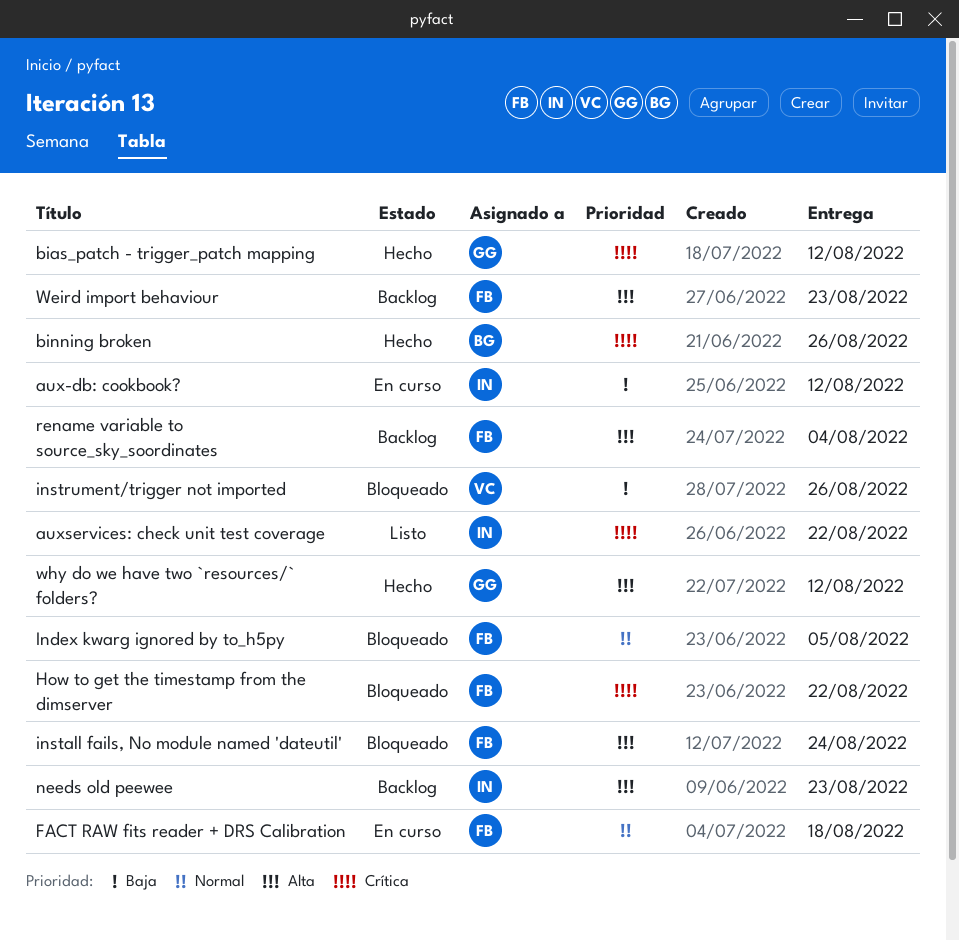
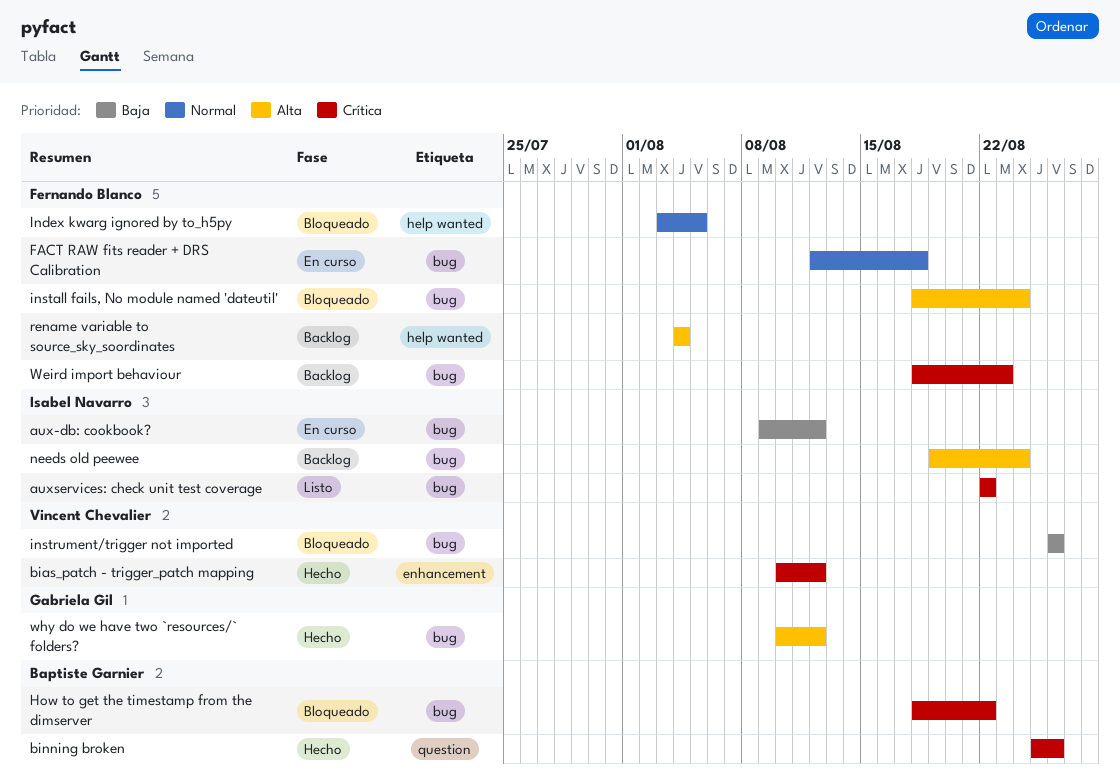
bias_patch - trigger_patch mapping, owner: Gabriela Gil -> Vincent Chevalier
How to get the timestamp from the dimserver, owner: Fernando Blanco -> Baptiste Garnier
needs old peewee, due: Aug 23 -> Aug 24
Weird import behaviour, priority: Alta -> Crítica

